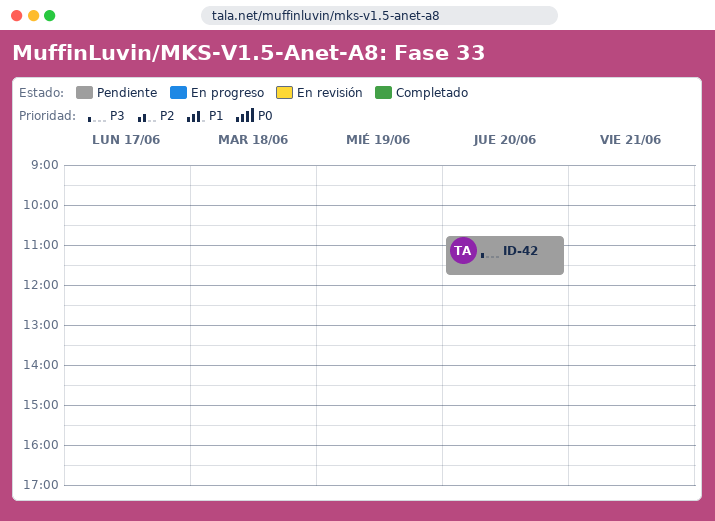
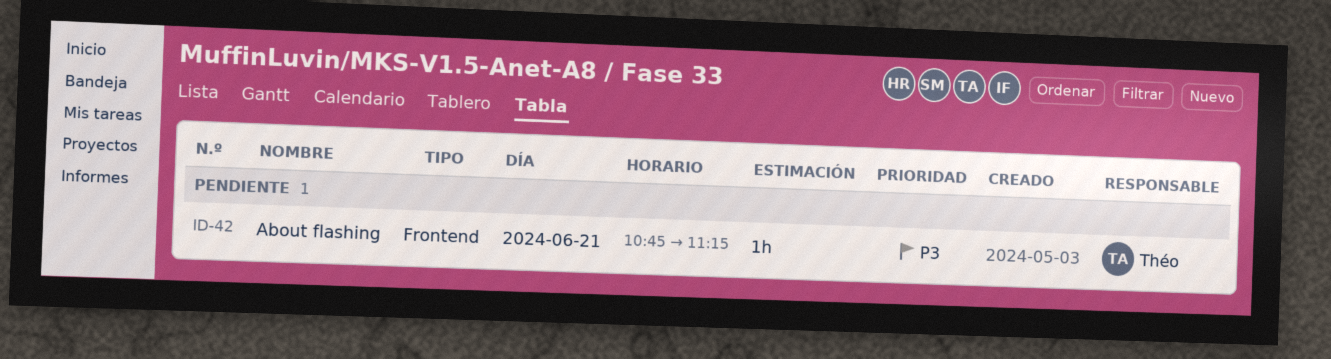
ID-42, day: Jun 20 -> Jun 21
ID-42, ends: 11:45 -> 11:15

